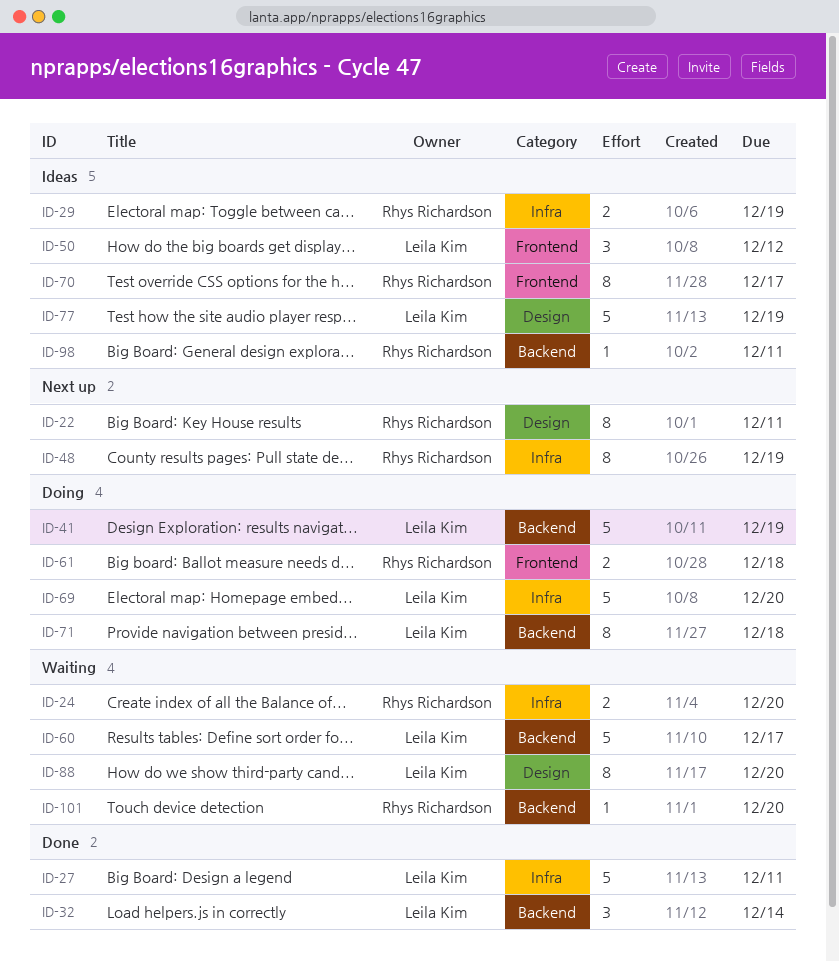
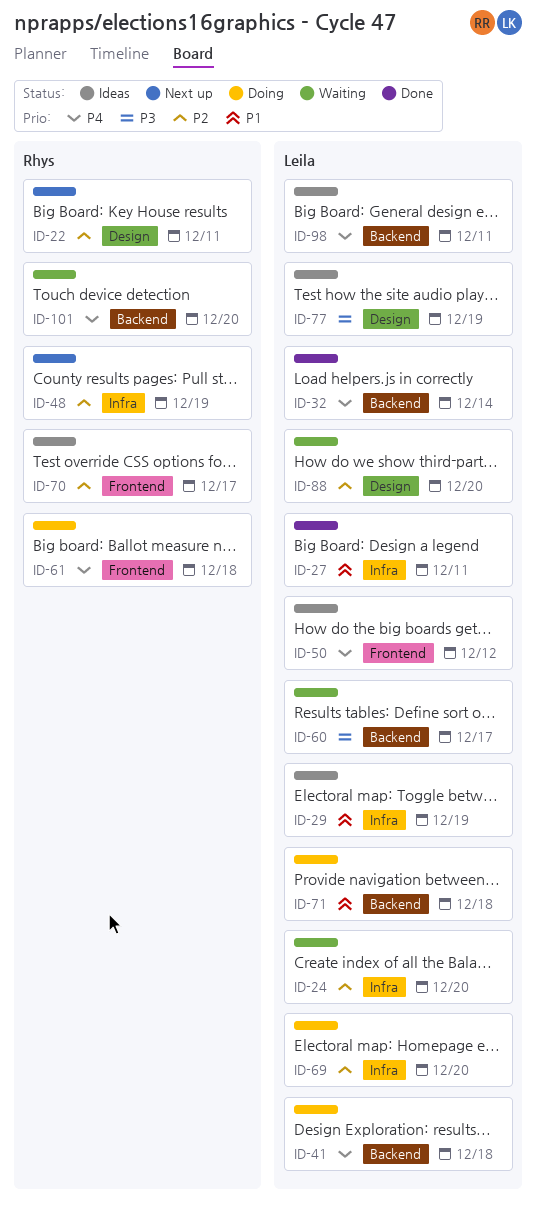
ID-24, owner: Rhys Richardson -> Leila Kim
ID-29, owner: Rhys Richardson -> Leila Kim
ID-41, due: Dec 19 -> Dec 18
ID-98, owner: Rhys Richardson -> Leila Kim

